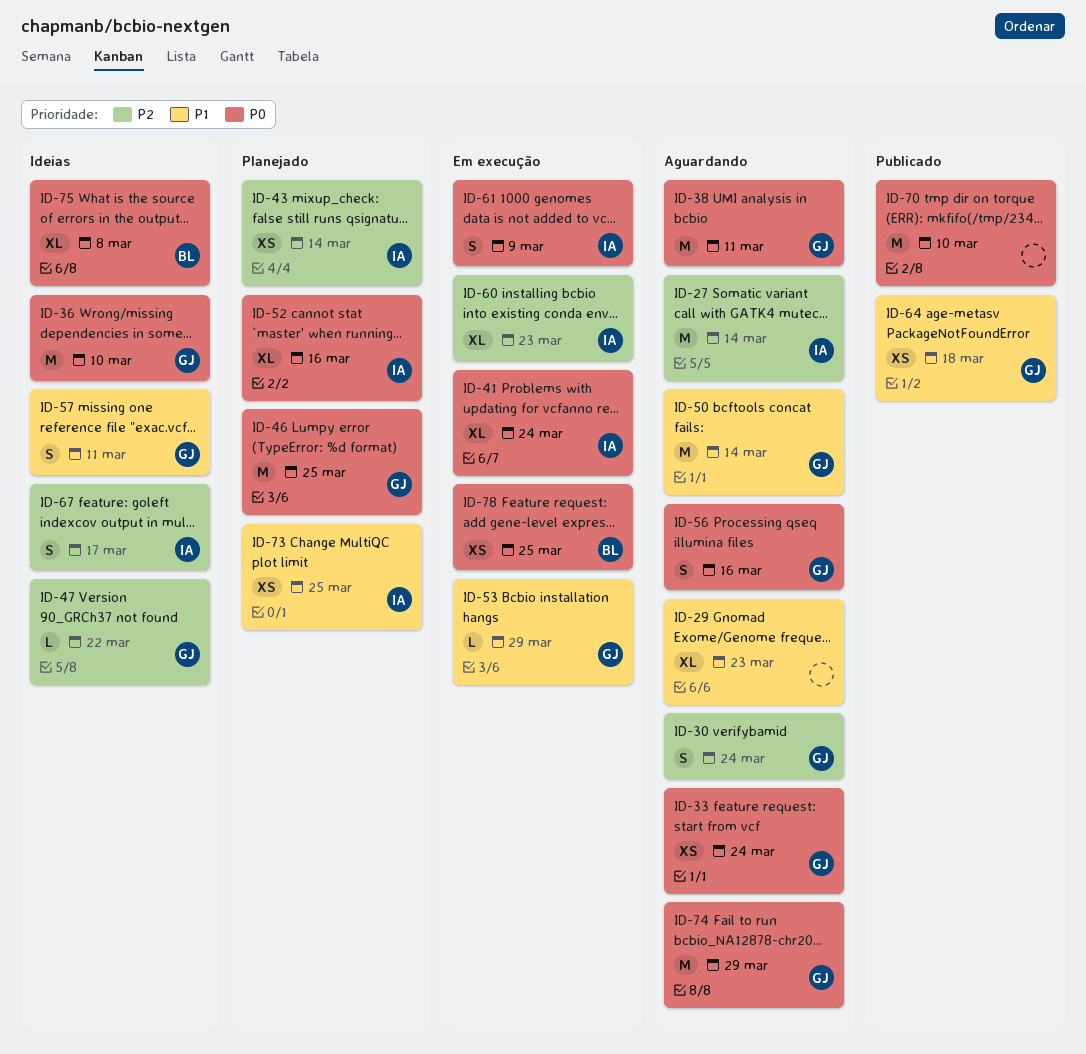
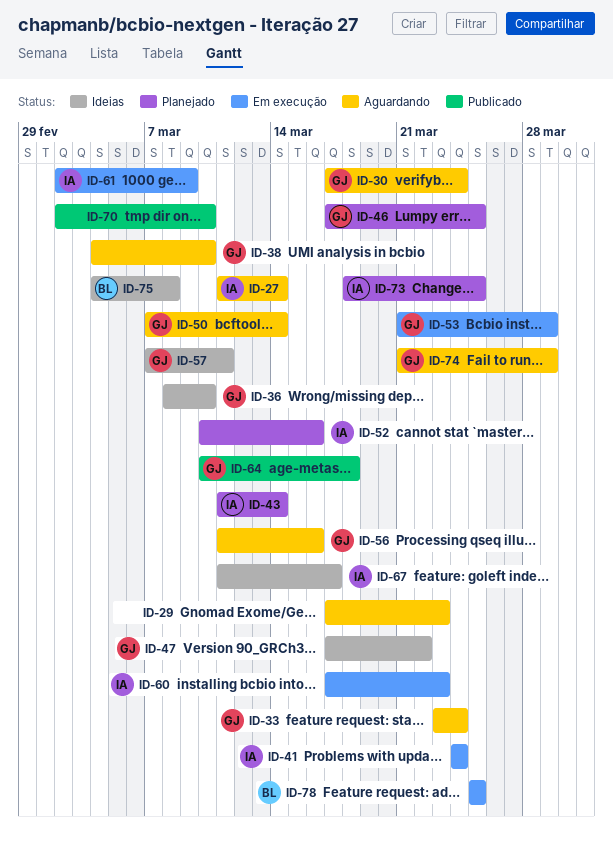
ID-38, due: Mar 11 -> Mar 10

